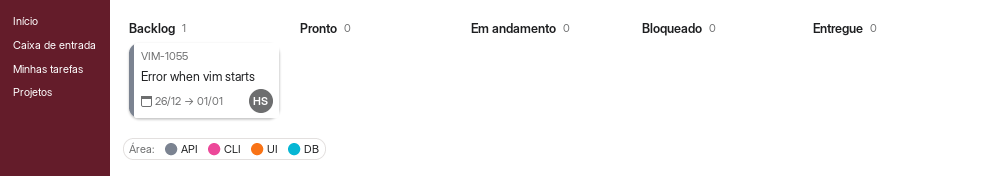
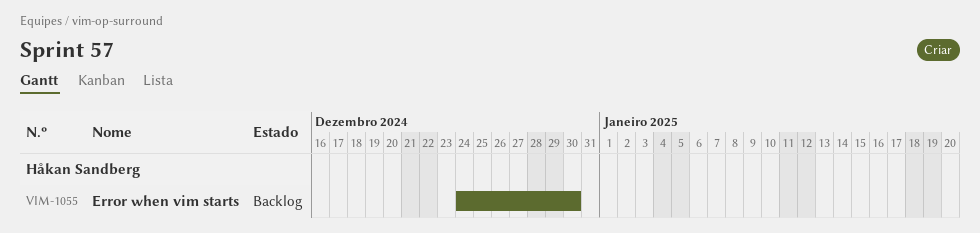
VIM-1055, start: Dec 26 -> Dec 24
VIM-1055, due: Jan 1 -> Dec 30

